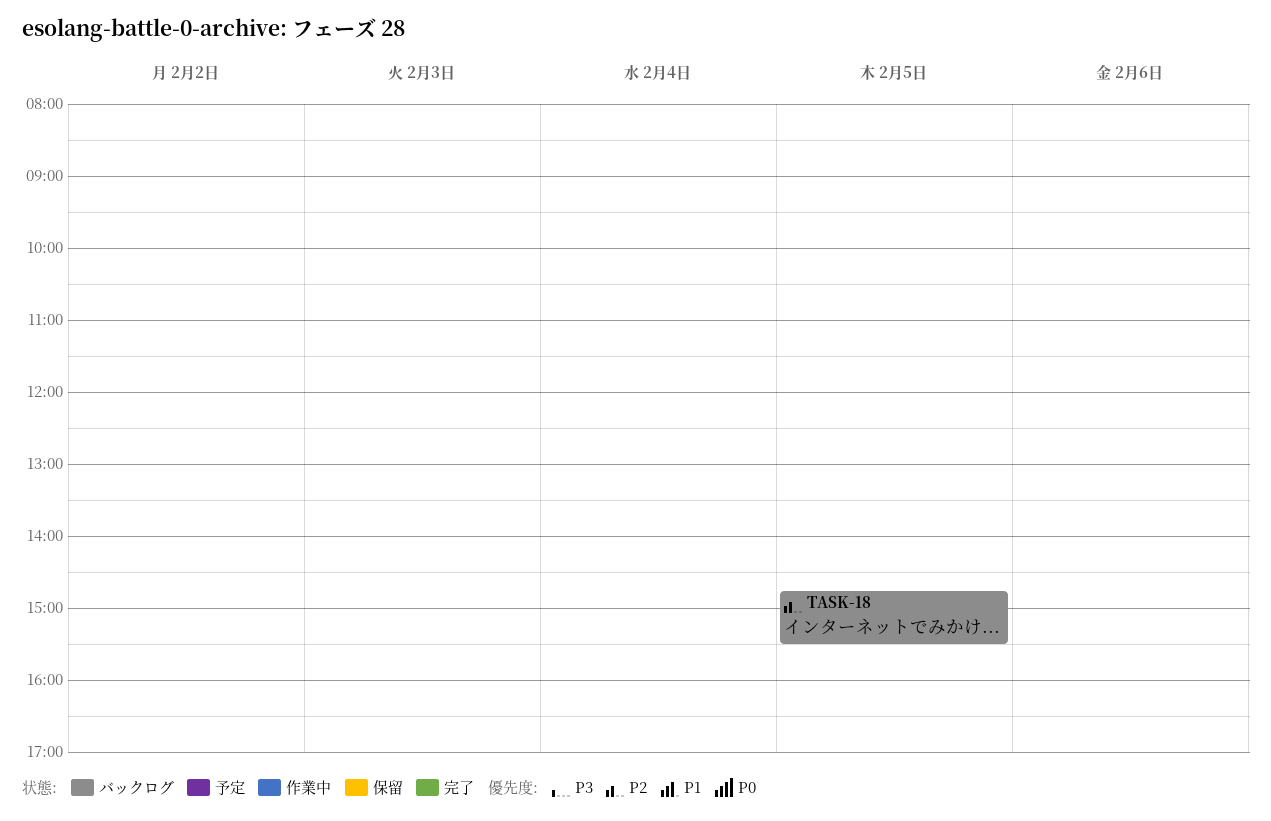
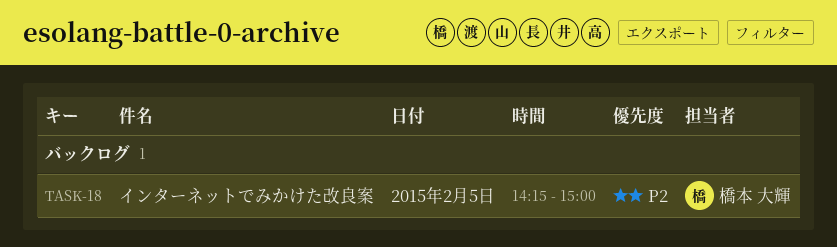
TASK-18, begins: 14:45 -> 14:15
TASK-18, ends: 15:30 -> 15:00

